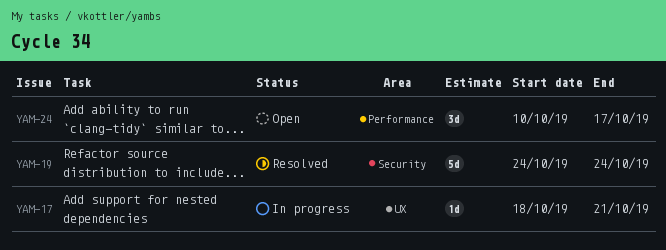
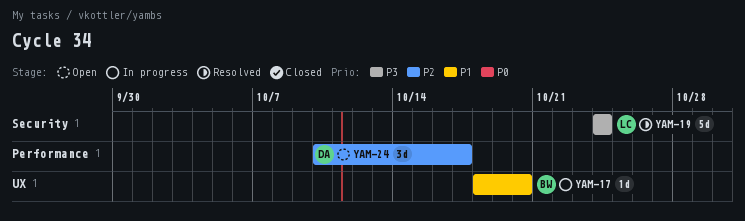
YAM-17, due: Oct 21 -> Oct 20

